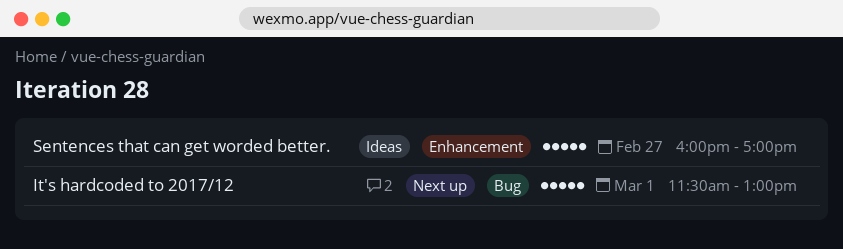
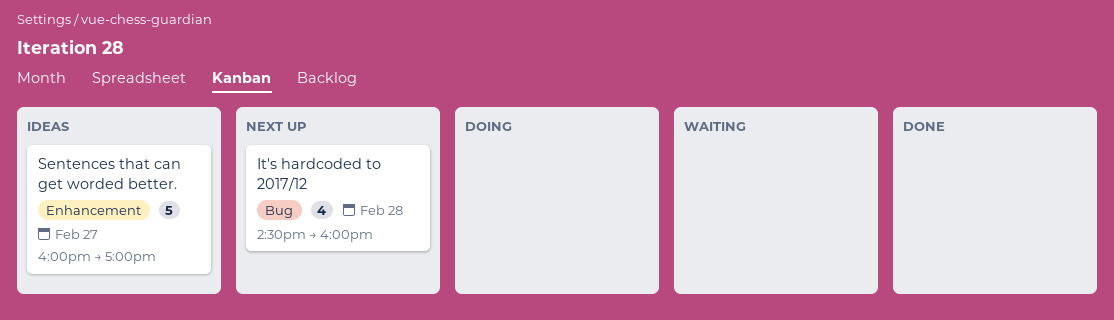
It's hardcoded to 2017/12, estimate: 5 -> 4
It's hardcoded to 2017/12, day: Mar 1 -> Feb 28
It's hardcoded to 2017/12, begins: 11:30 -> 14:30
It's hardcoded to 2017/12, ends: 13:00 -> 16:00

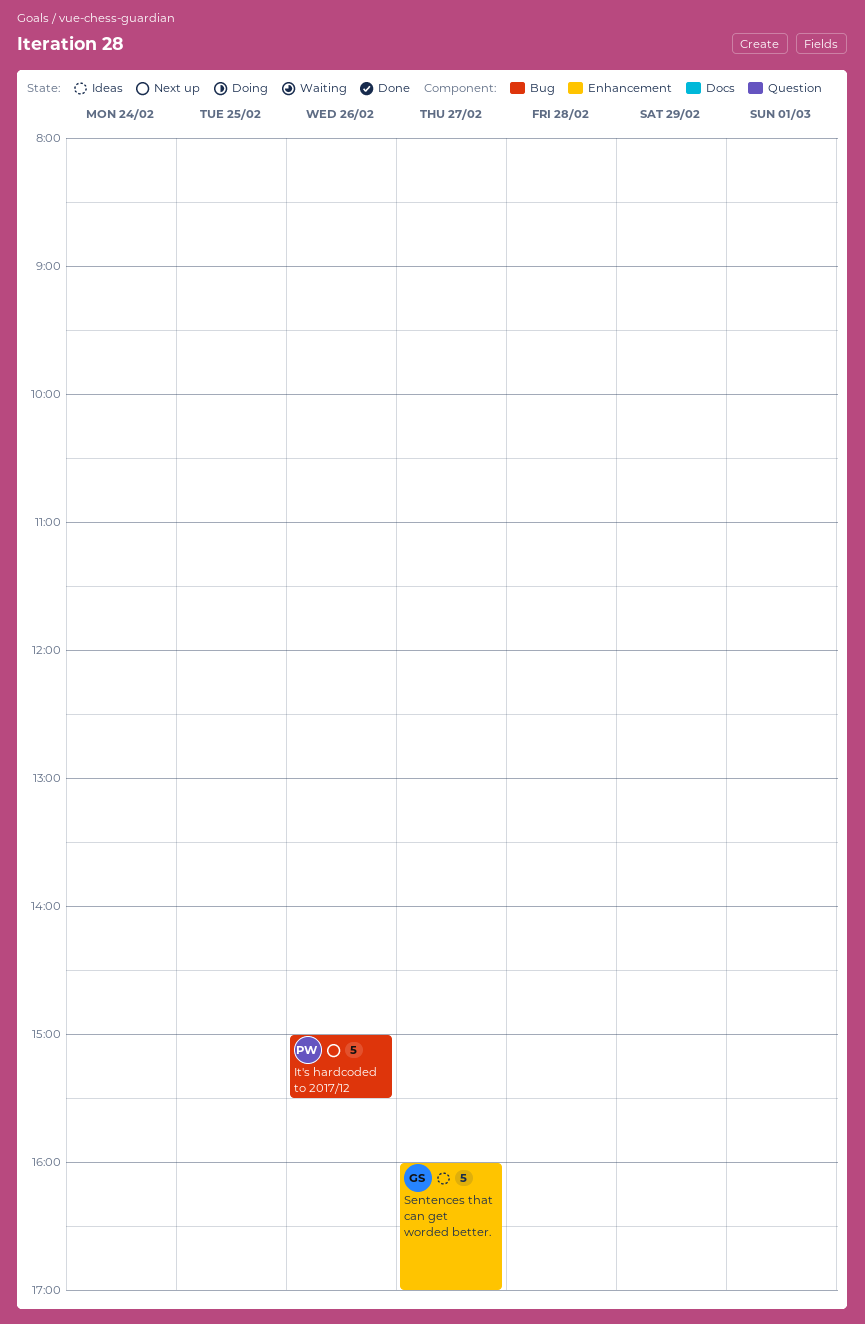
It's hardcoded to 2017/12, estimate: 4 -> 5
It's hardcoded to 2017/12, day: Feb 28 -> Feb 26
It's hardcoded to 2017/12, begins: 14:30 -> 15:00
It's hardcoded to 2017/12, ends: 16:00 -> 15:30

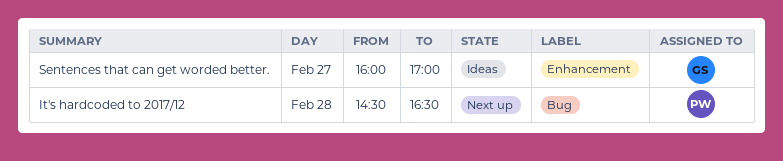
It's hardcoded to 2017/12, day: Feb 26 -> Feb 28
It's hardcoded to 2017/12, begins: 15:00 -> 14:30
It's hardcoded to 2017/12, ends: 15:30 -> 16:30

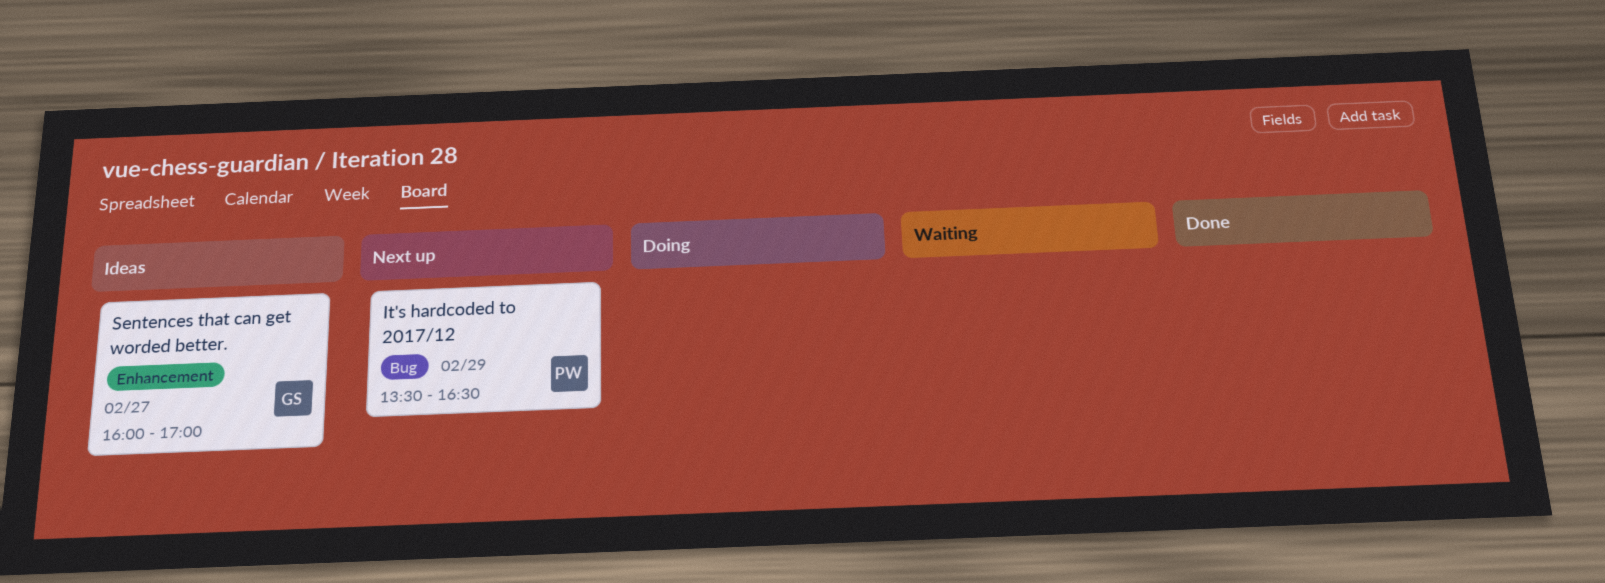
It's hardcoded to 2017/12, day: Feb 28 -> Feb 29
It's hardcoded to 2017/12, begins: 14:30 -> 13:30

